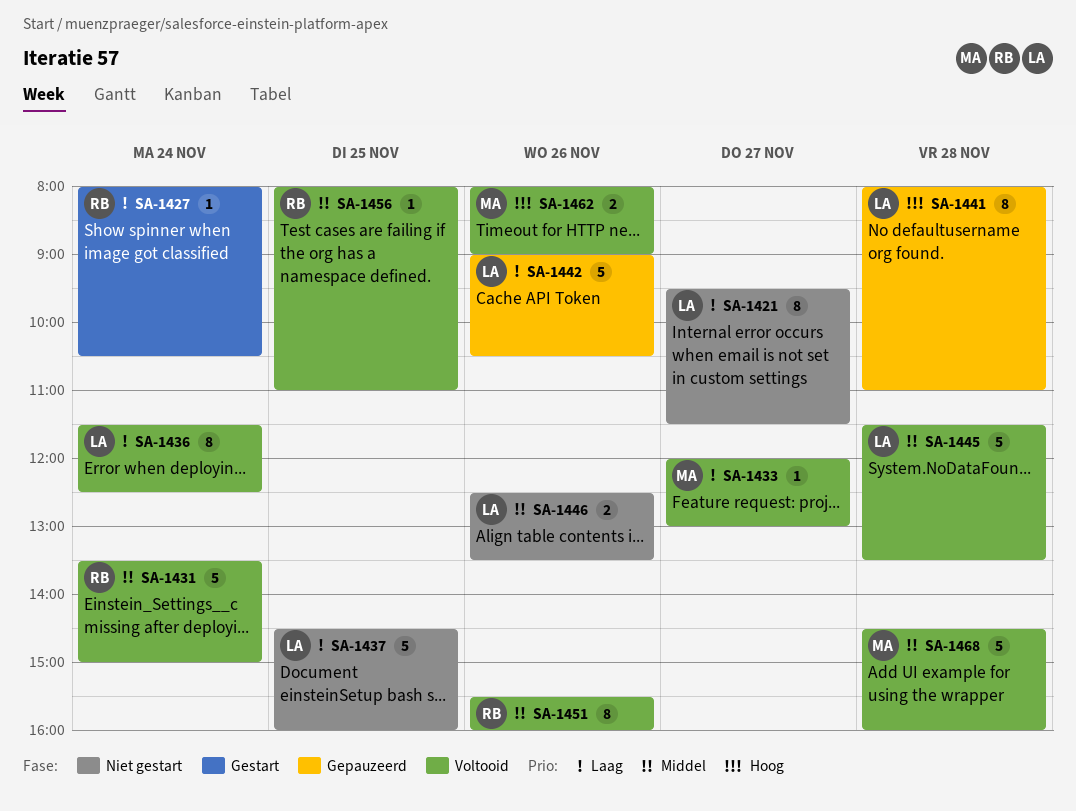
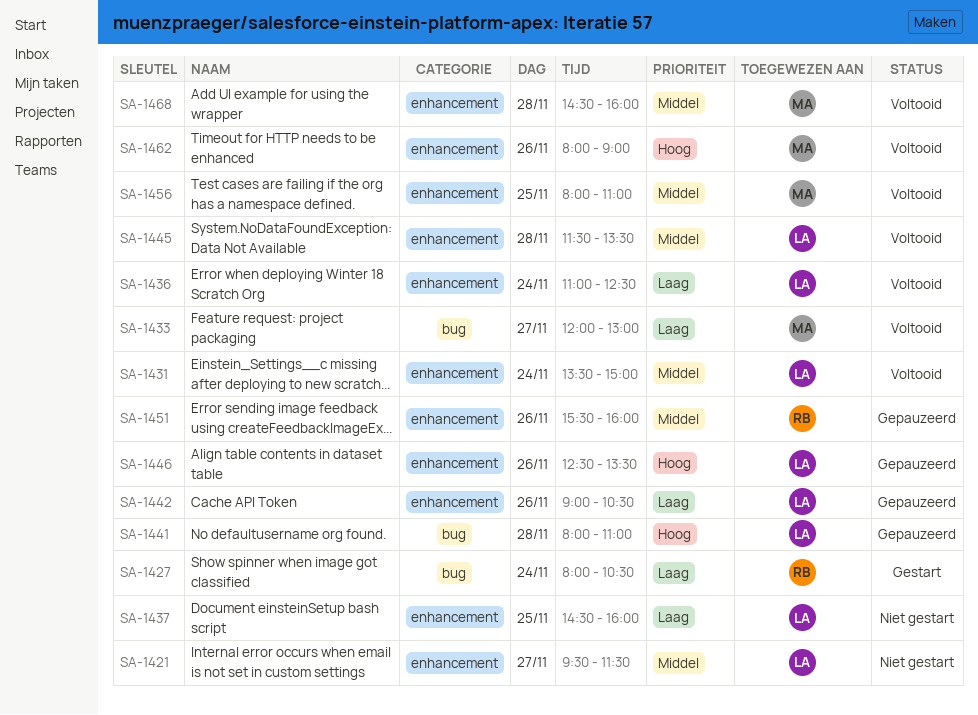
SA-1421, priority: Laag -> Middel
SA-1431, owner: RB -> LA
SA-1436, begins: 11:30 -> 11:00
SA-1446, status: Niet gestart -> Gepauzeerd
SA-1446, priority: Middel -> Hoog
SA-1451, status: Voltooid -> Gepauzeerd
SA-1456, owner: RB -> MA

